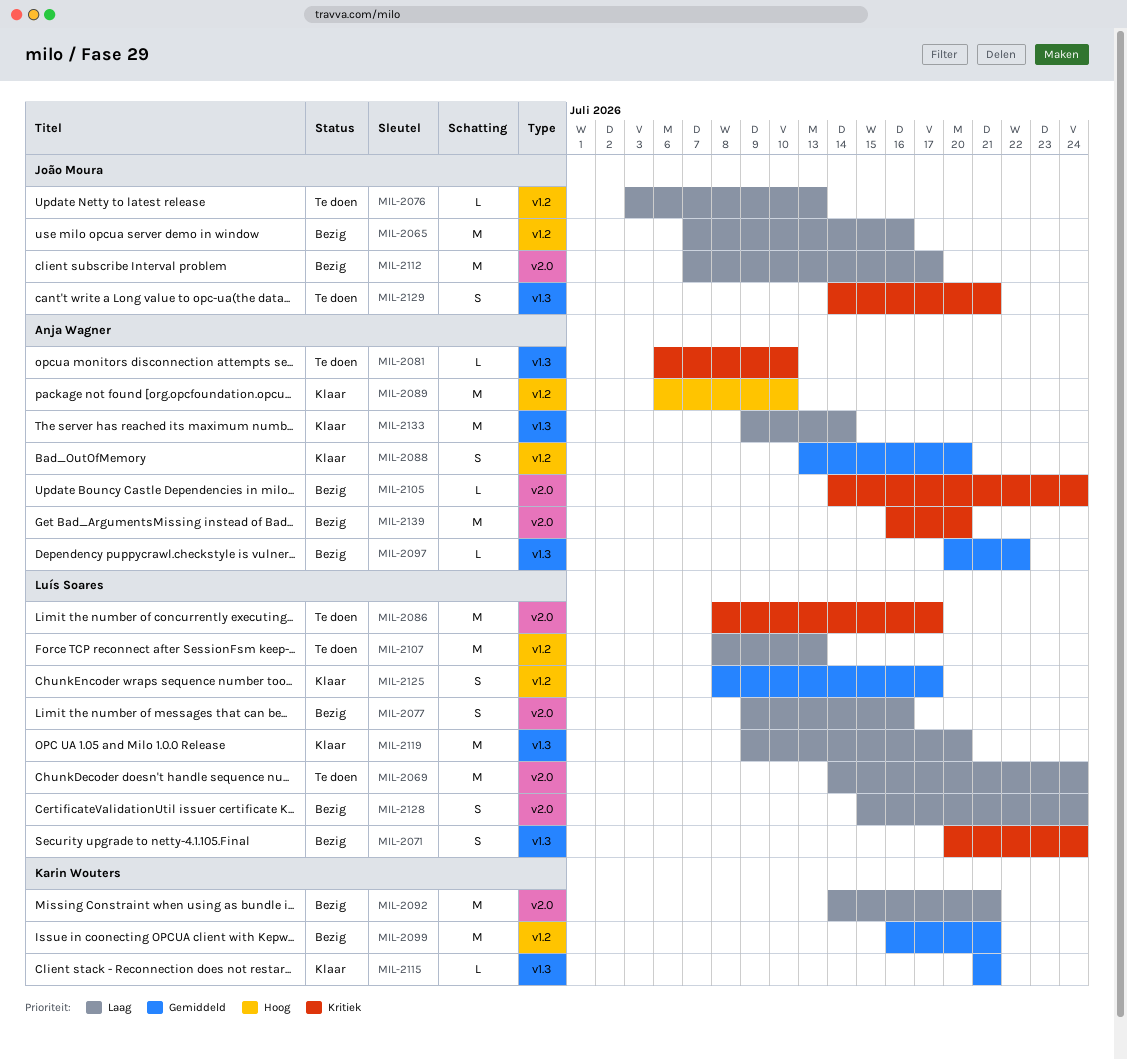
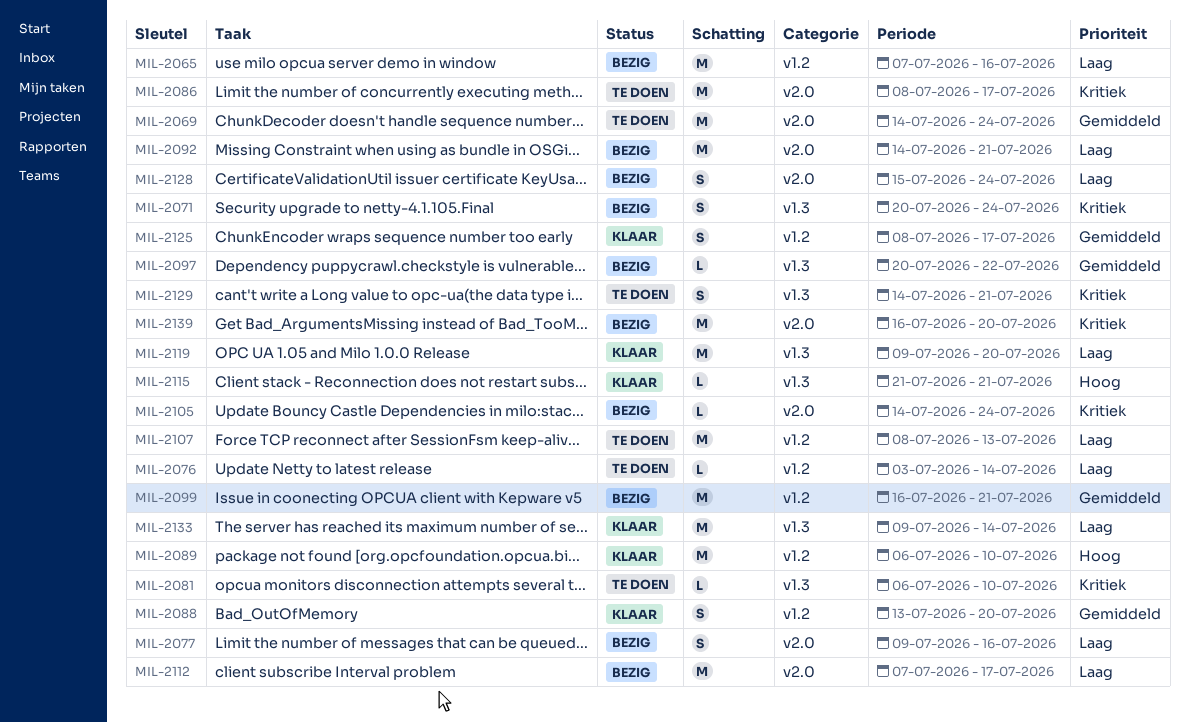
MIL-2069, priority: Laag -> Gemiddeld
MIL-2076, due: Jul 13 -> Jul 14
MIL-2115, priority: Gemiddeld -> Hoog

